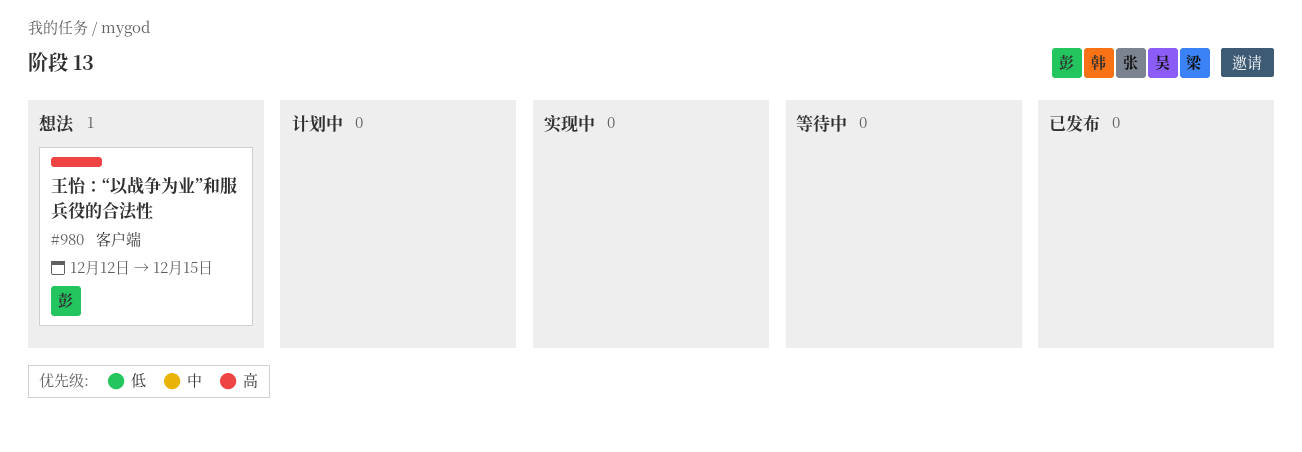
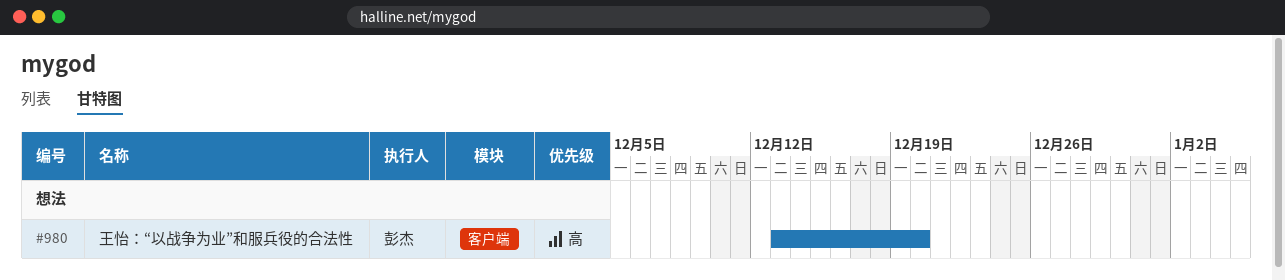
#980, start: Dec 12 -> Dec 13
#980, due: Dec 15 -> Dec 20

